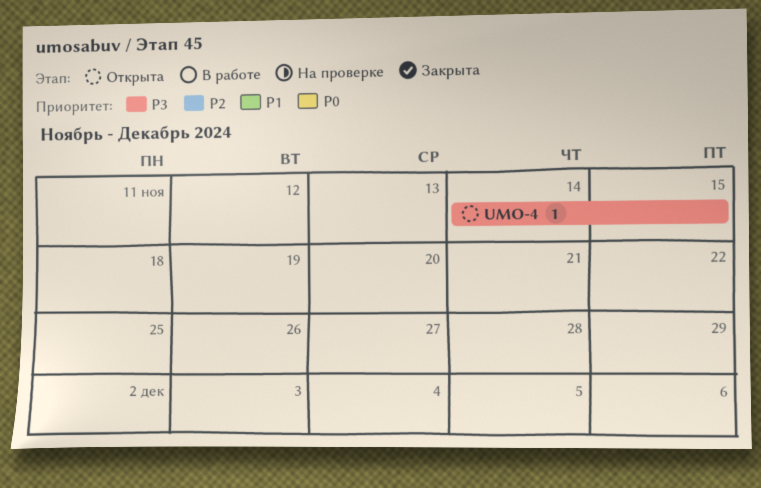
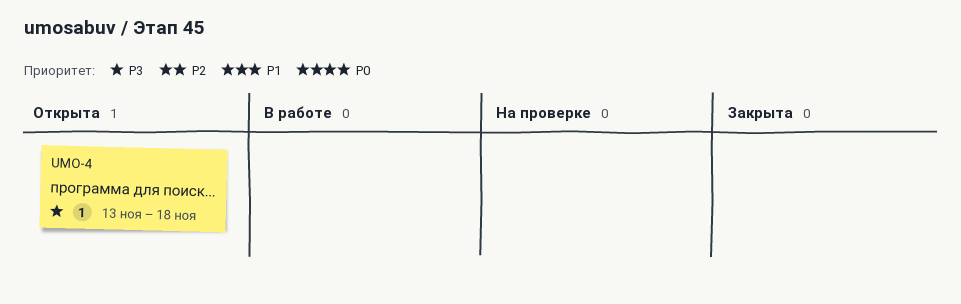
UMO-4, start: Nov 14 -> Nov 13
UMO-4, due: Nov 15 -> Nov 18

